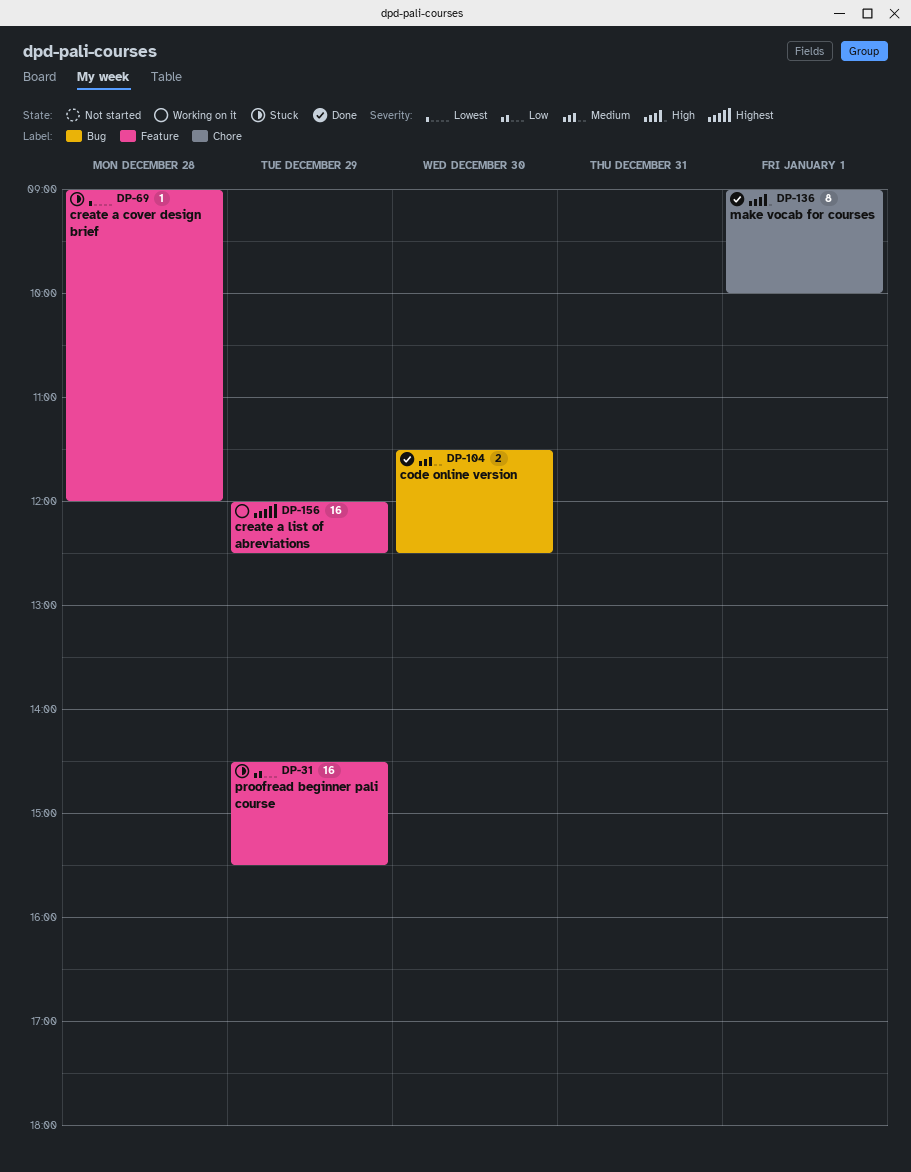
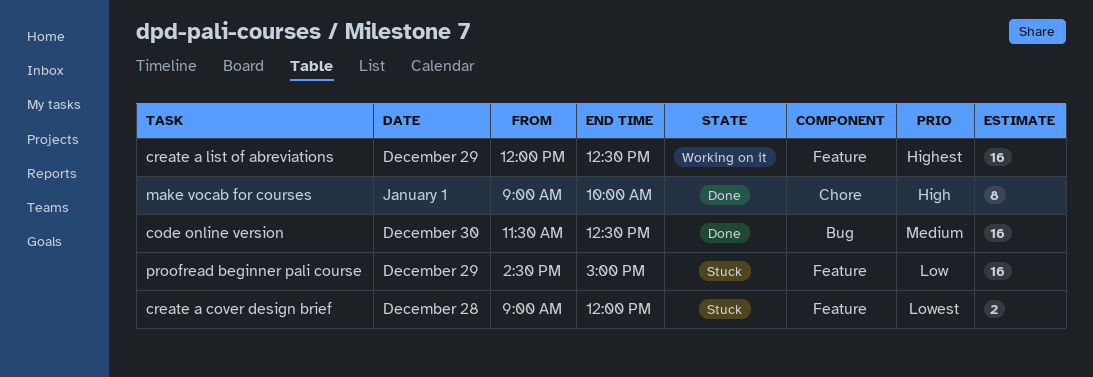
code online version, estimate: 2 -> 16
create a cover design brief, estimate: 1 -> 2
proofread beginner pali course, ends: 15:30 -> 15:00

